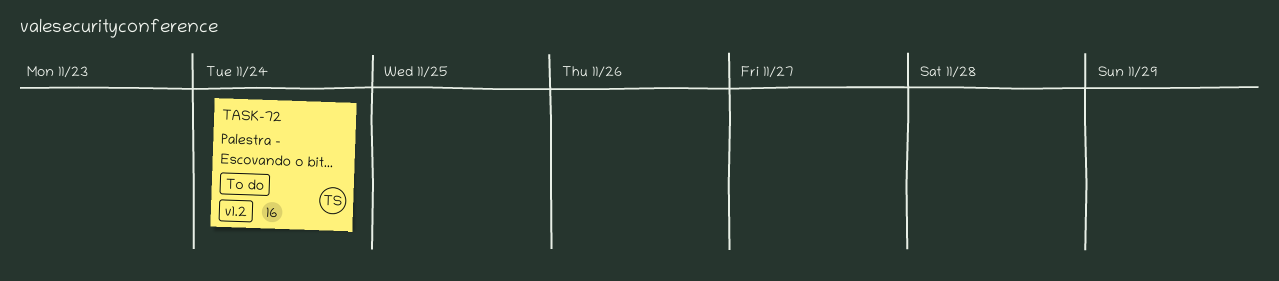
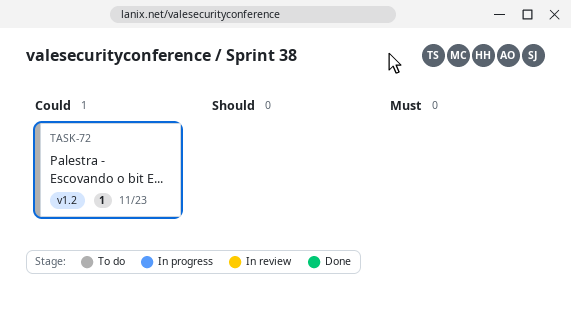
TASK-72, estimate: 16 -> 1
TASK-72, due: Nov 24 -> Nov 23

